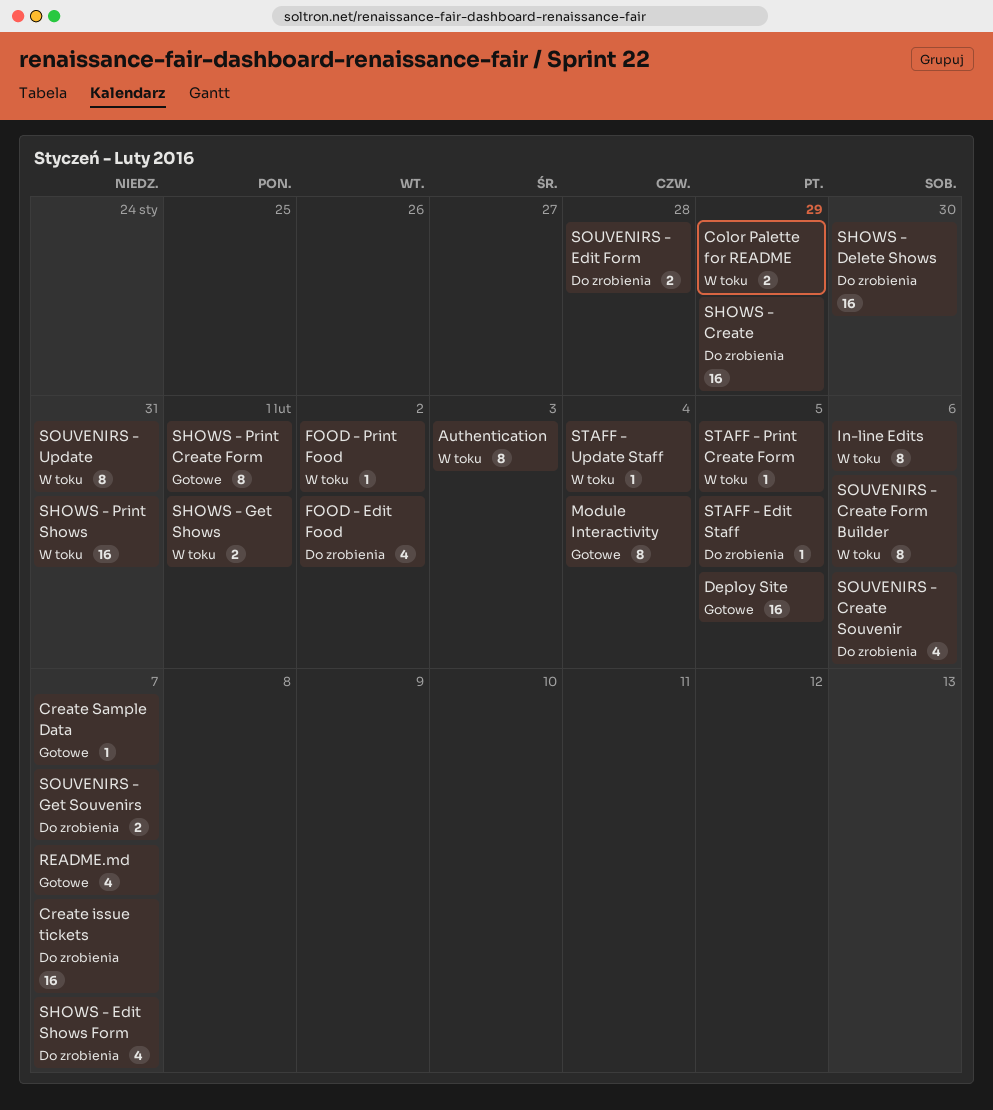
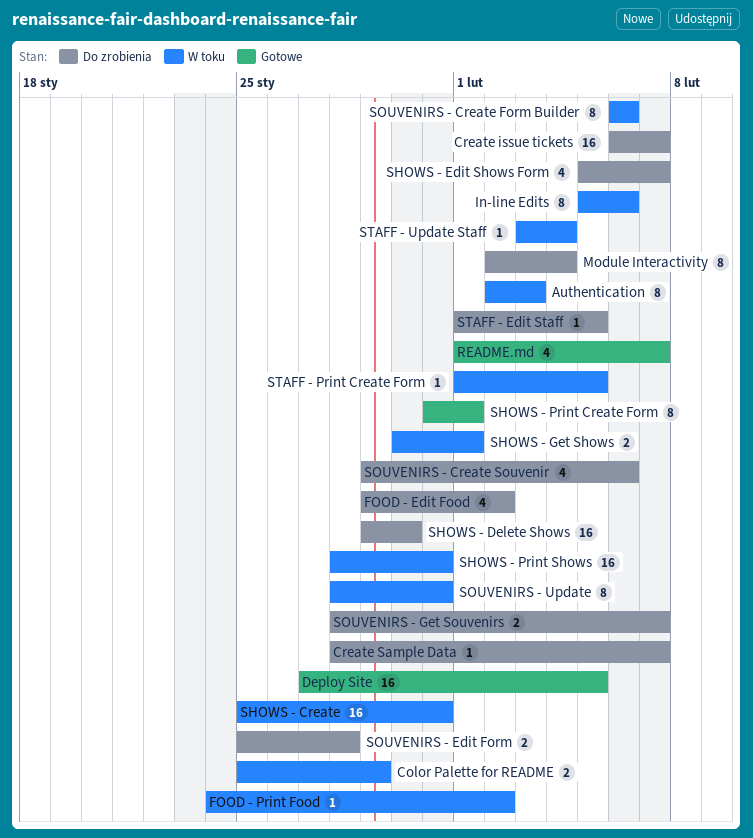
Create Sample Data, status: Gotowe -> Do zrobienia
Module Interactivity, status: Gotowe -> Do zrobienia
SHOWS - Create, status: Do zrobienia -> W toku
SHOWS - Create, due: Jan 29 -> Jan 31

